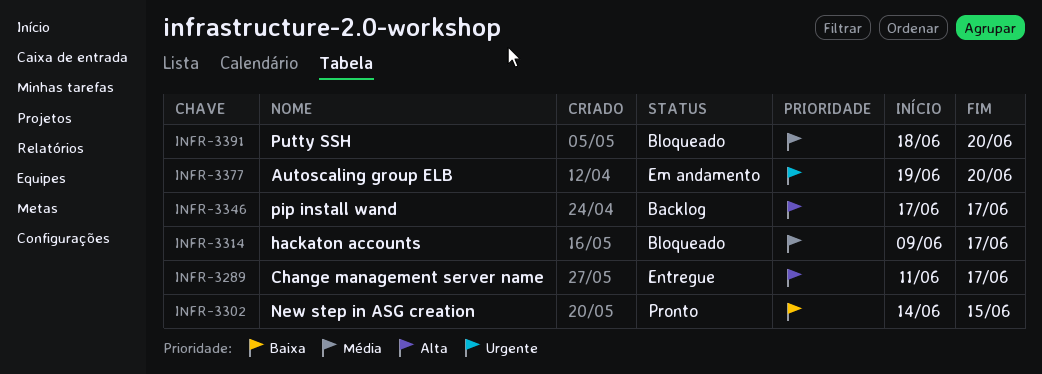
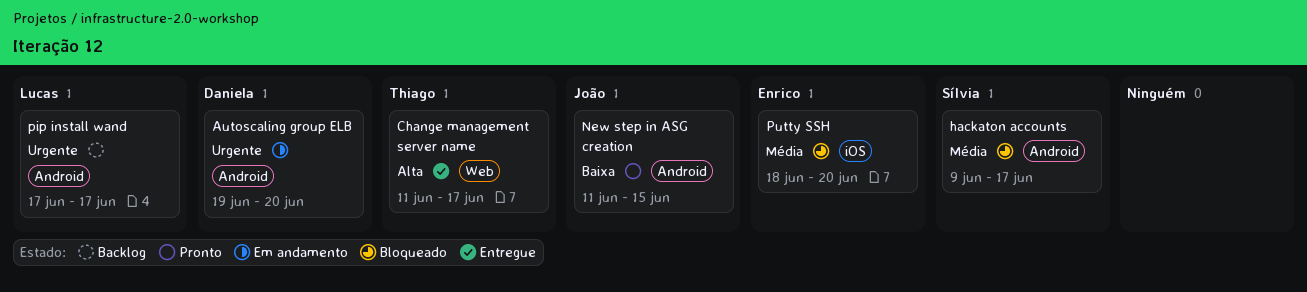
New step in ASG creation, start: Jun 14 -> Jun 11
pip install wand, priority: Alta -> Urgente

